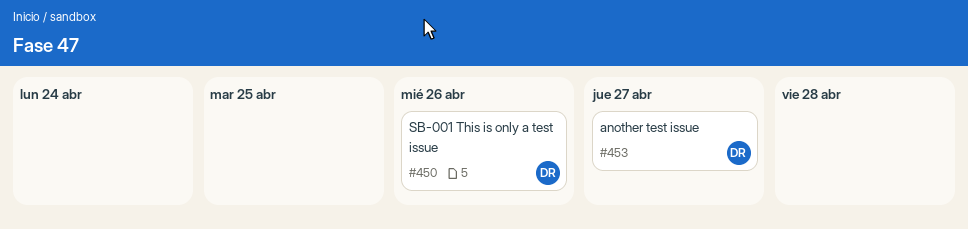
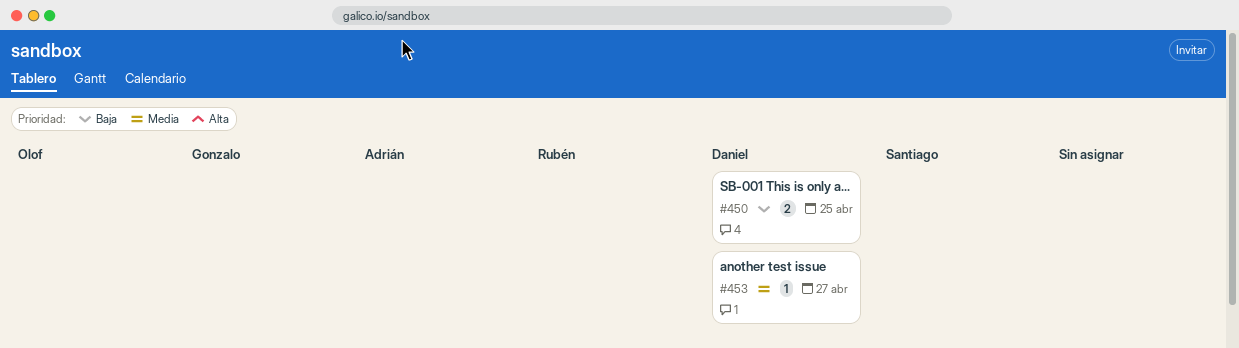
#450, due: Apr 26 -> Apr 25

